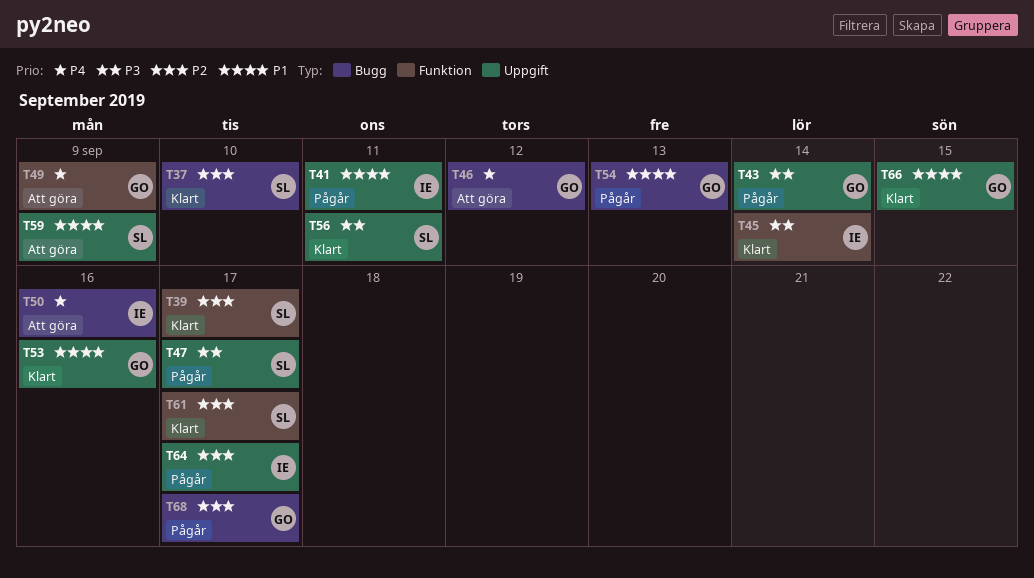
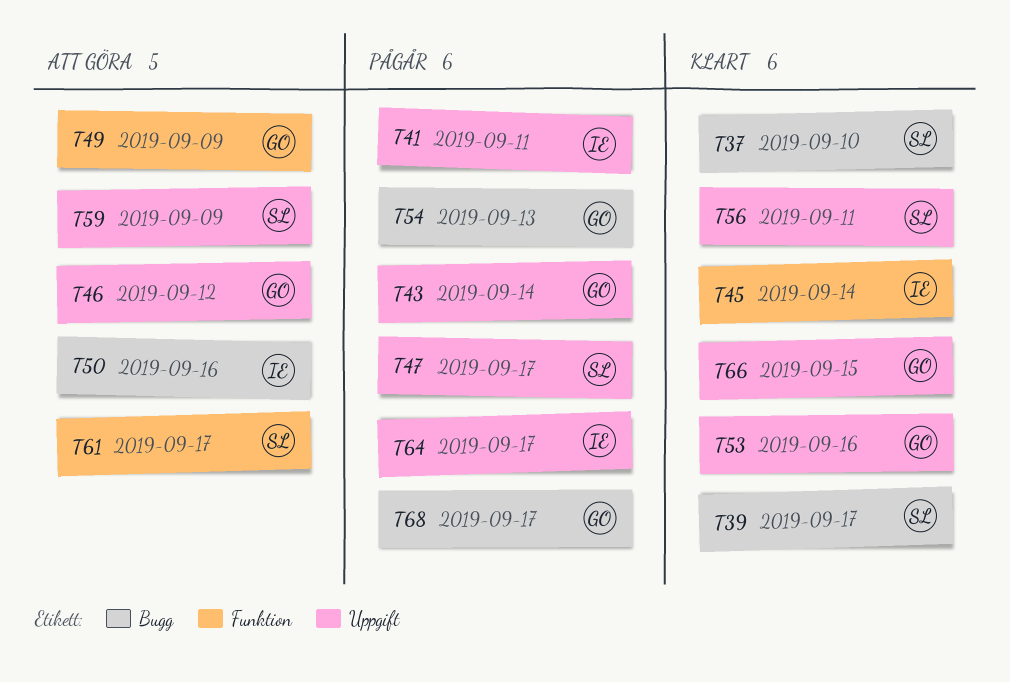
T39, label: Funktion -> Bugg
T46, label: Bugg -> Uppgift
T61, status: Klart -> Att göra

